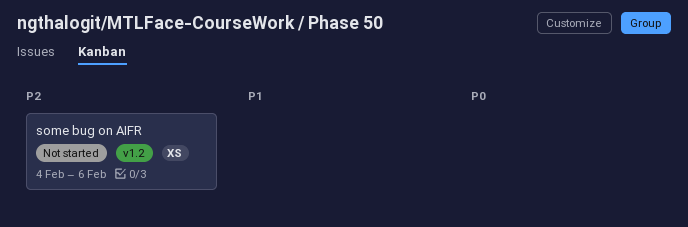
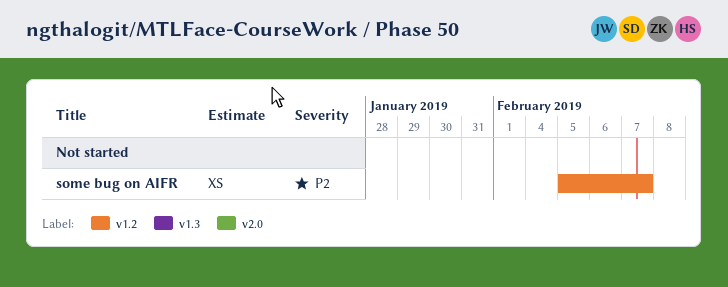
some bug on AIFR, start: Feb 4 -> Feb 5
some bug on AIFR, due: Feb 6 -> Feb 7

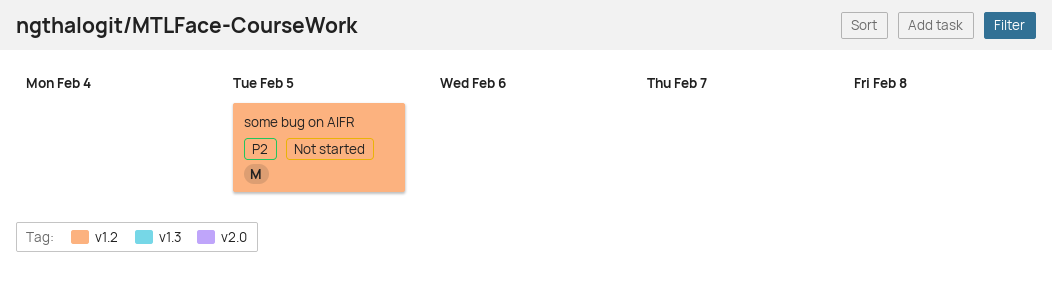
some bug on AIFR, estimate: XS -> M
some bug on AIFR, due: Feb 7 -> Feb 5

